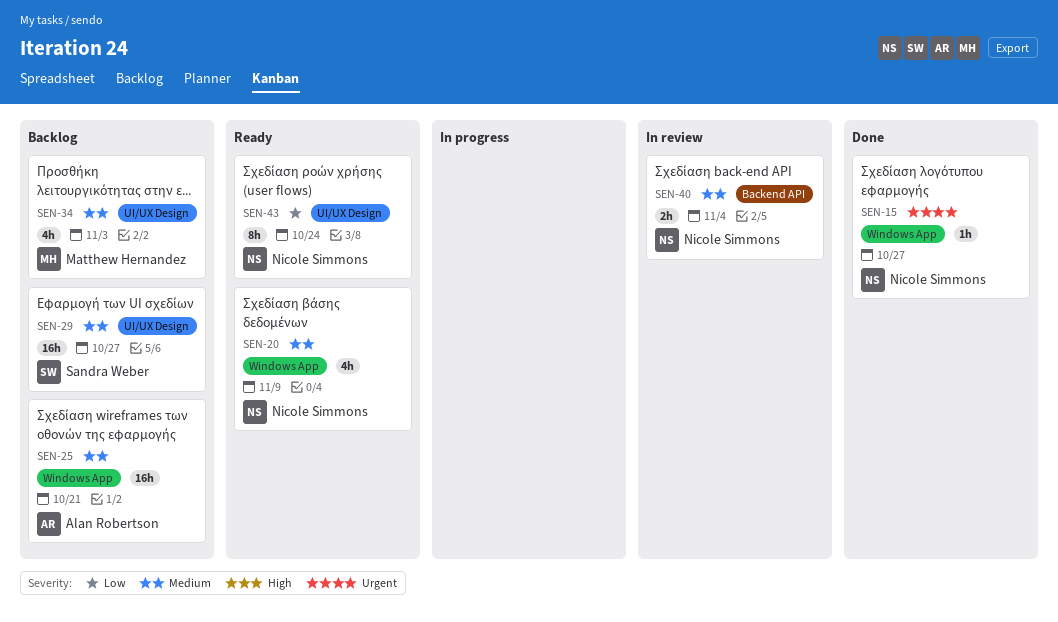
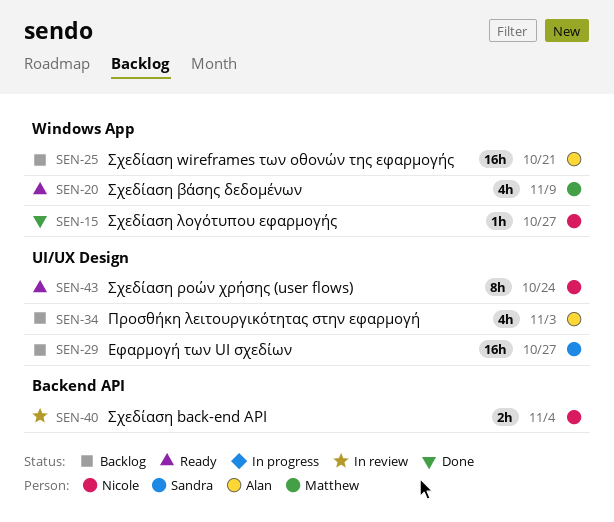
SEN-20, owner: Nicole Simmons -> Matthew Hernandez
SEN-34, owner: Matthew Hernandez -> Alan Robertson

